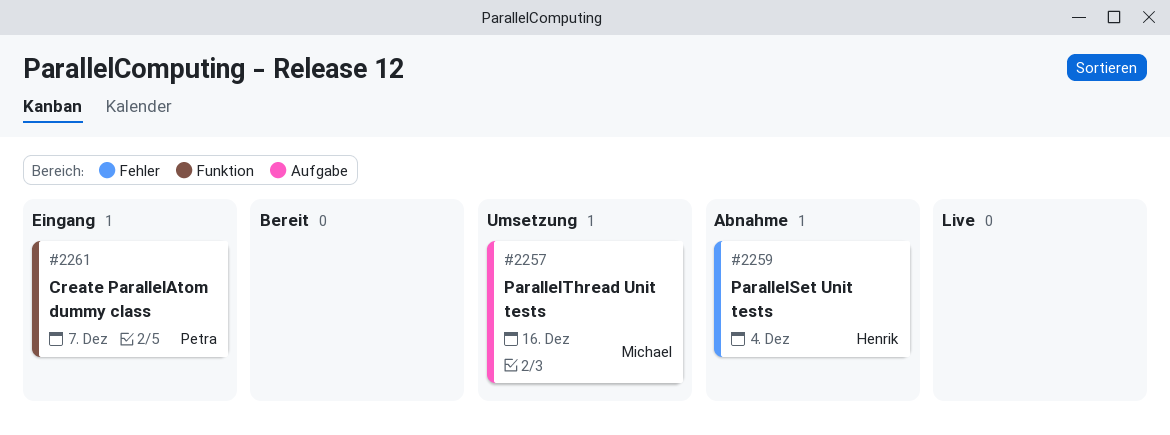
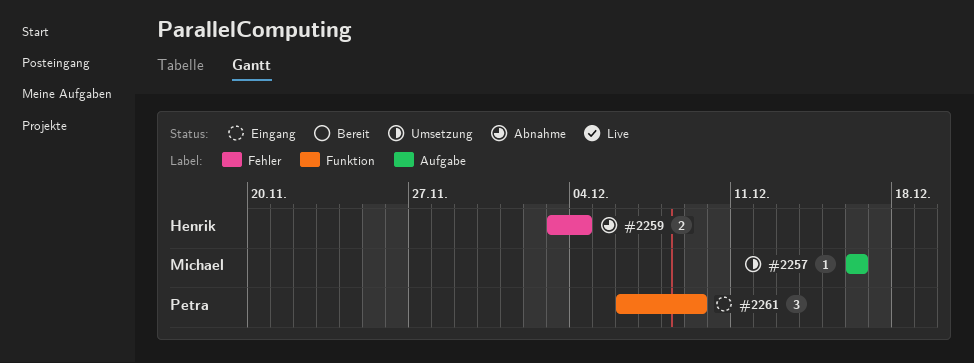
#2261, due: Dec 7 -> Dec 9

